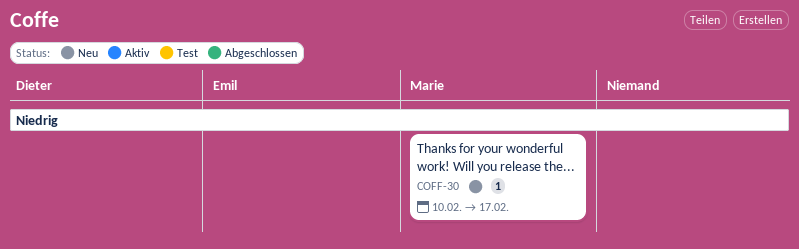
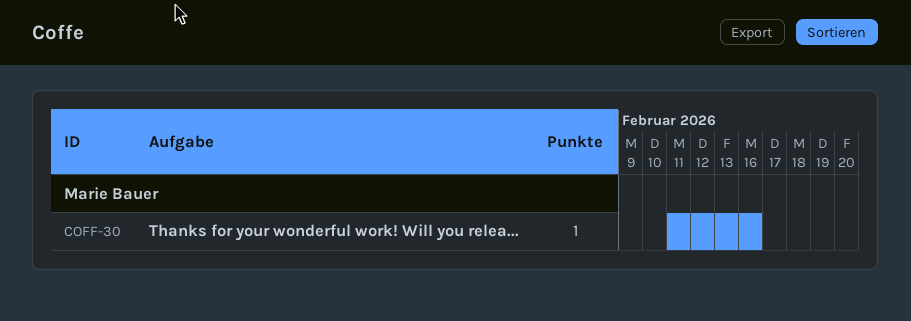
COFF-30, start: Feb 10 -> Feb 11
COFF-30, due: Feb 17 -> Feb 16

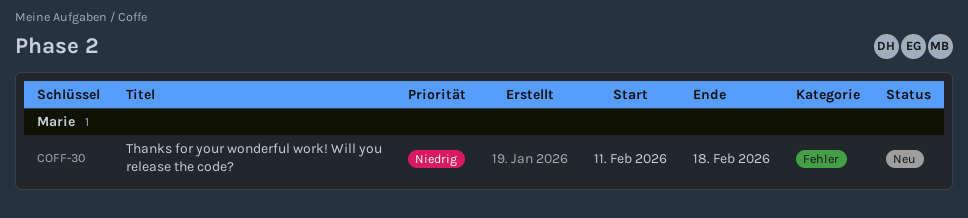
COFF-30, due: Feb 16 -> Feb 18

